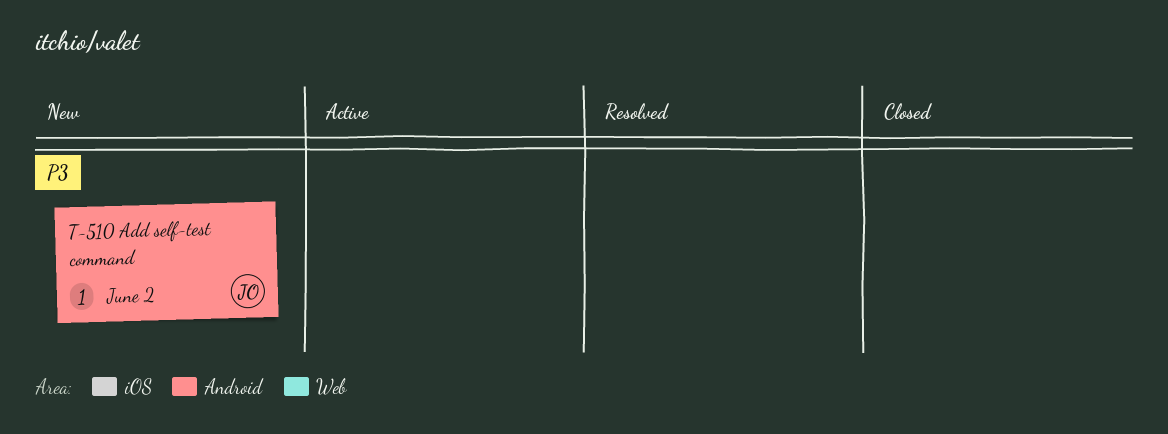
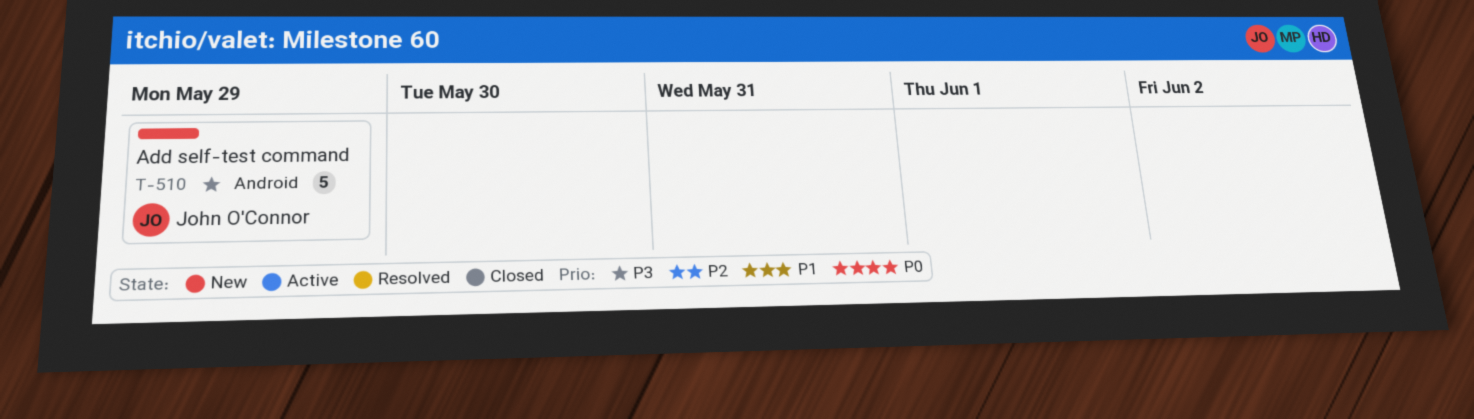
T-510, estimate: 1 -> 5
T-510, due: Jun 2 -> May 29

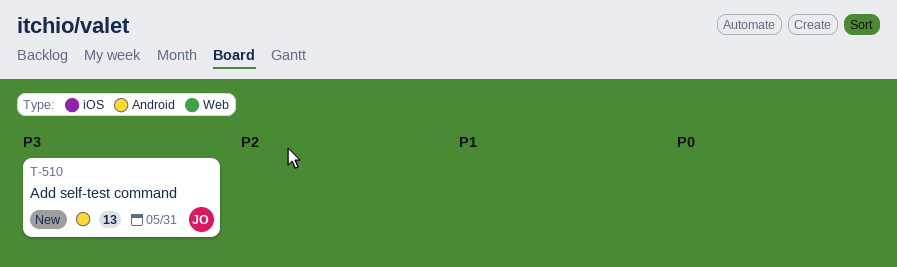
T-510, estimate: 5 -> 13
T-510, due: May 29 -> May 31

